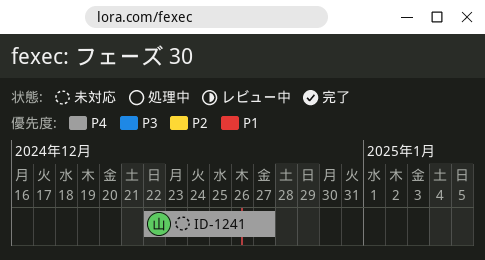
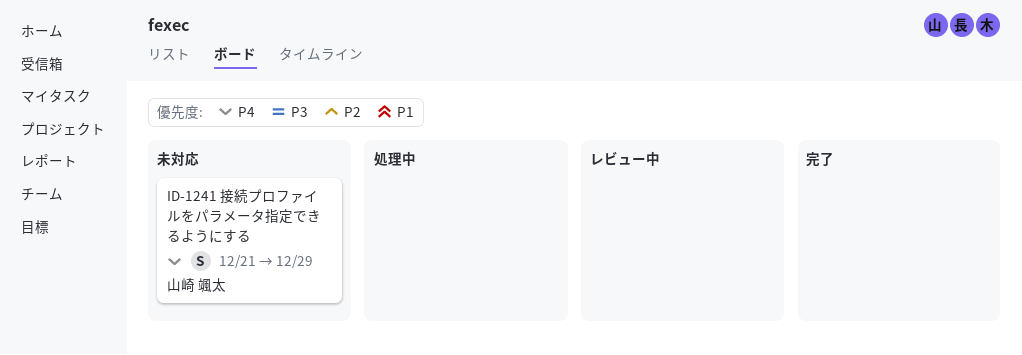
ID-1241, start: Dec 22 -> Dec 21
ID-1241, due: Dec 27 -> Dec 29

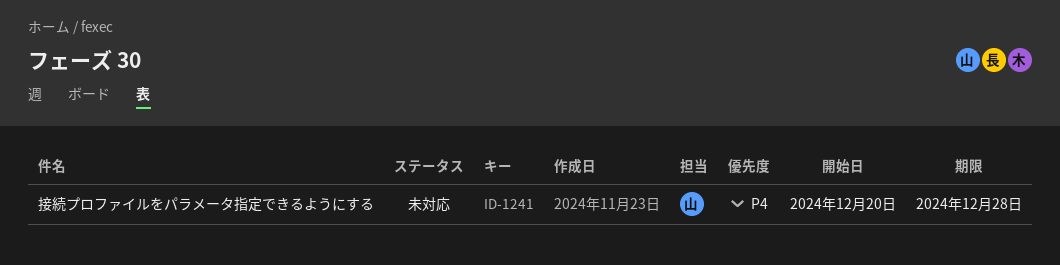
ID-1241, start: Dec 21 -> Dec 20
ID-1241, due: Dec 29 -> Dec 28

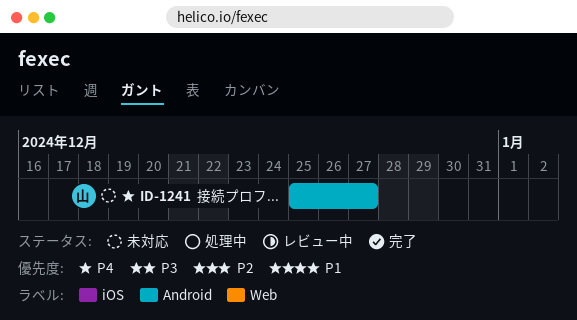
ID-1241, start: Dec 20 -> Dec 25
ID-1241, due: Dec 28 -> Dec 27

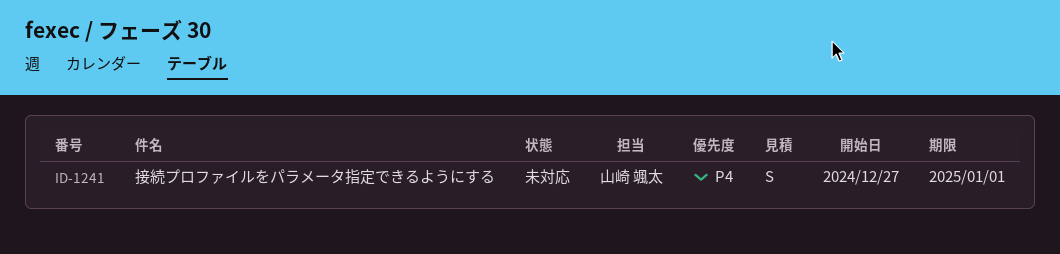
ID-1241, start: Dec 25 -> Dec 27
ID-1241, due: Dec 27 -> Jan 1

